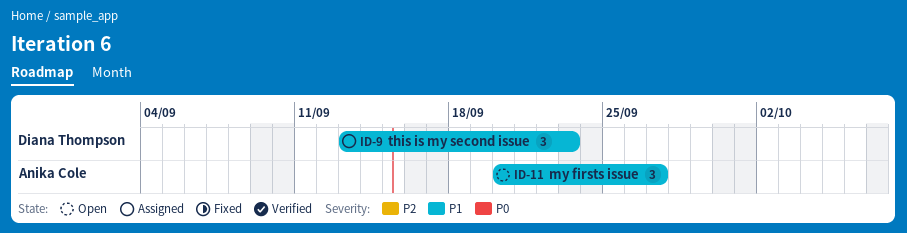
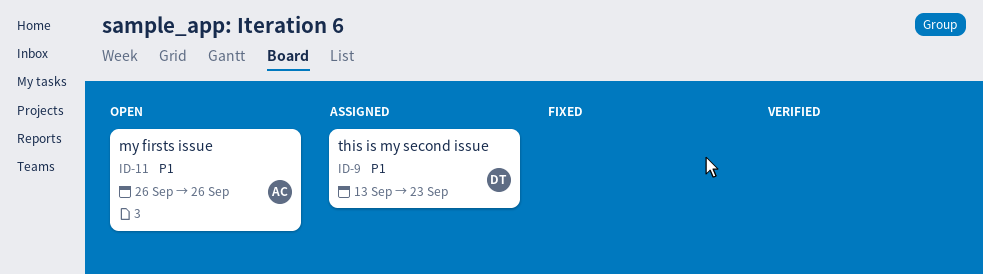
ID-11, start: Sep 20 -> Sep 26
ID-11, due: Sep 27 -> Sep 26

